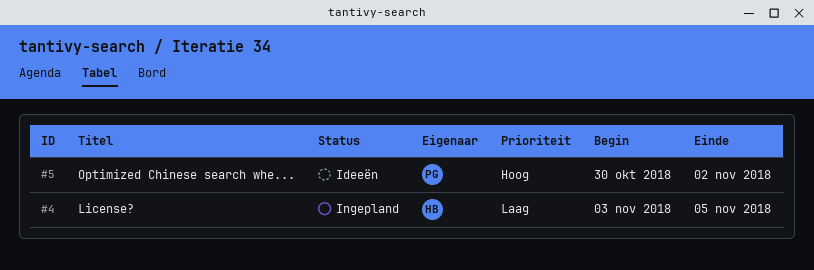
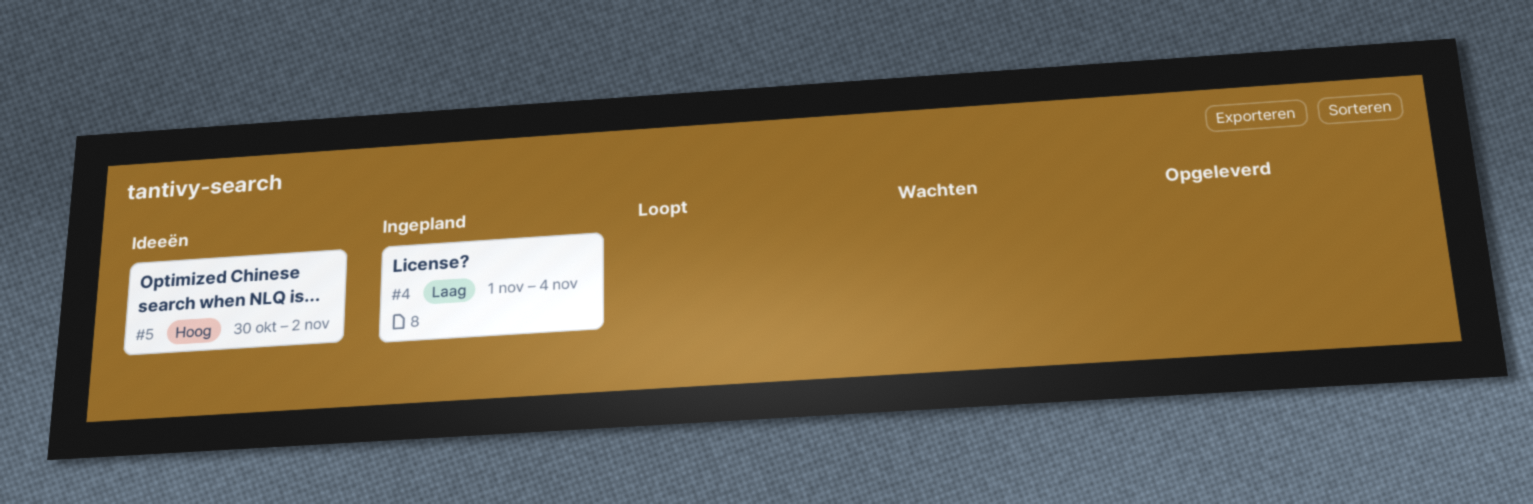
#4, start: Nov 3 -> Nov 1
#4, due: Nov 5 -> Nov 4

